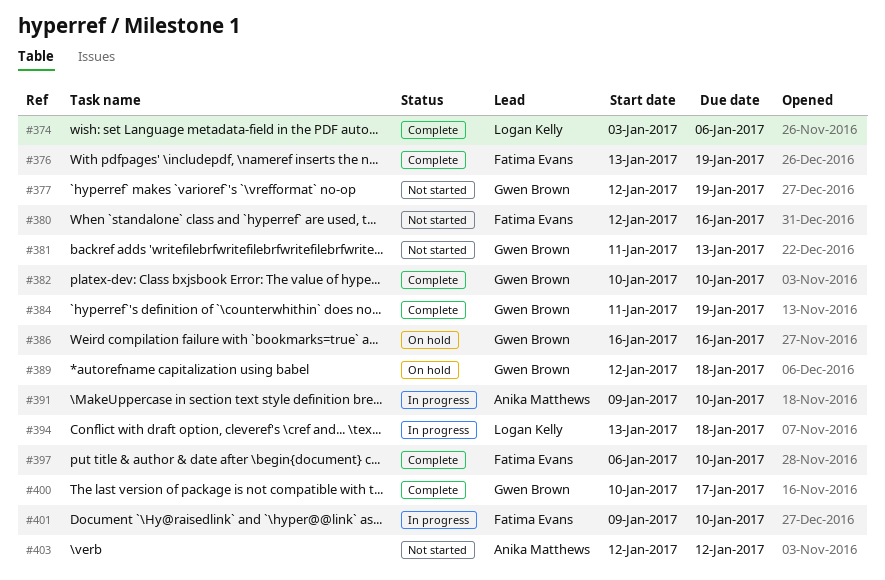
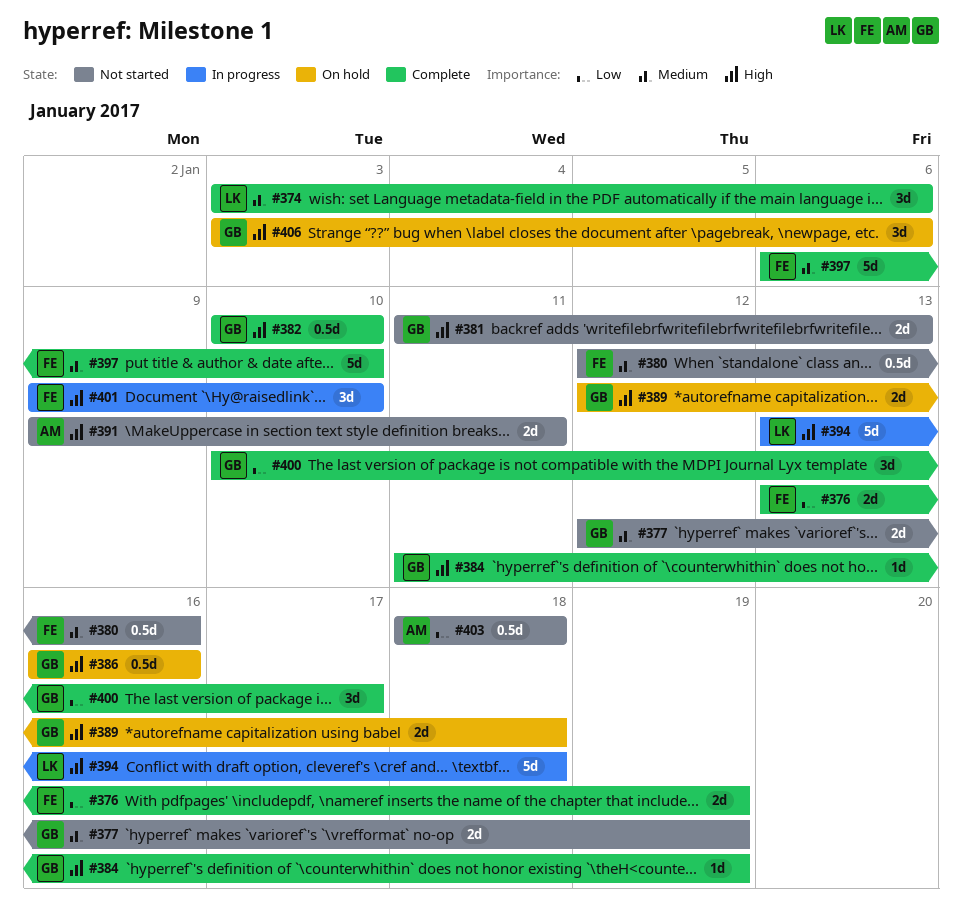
#391, status: In progress -> Not started
#391, due: Jan 10 -> Jan 11
#403, start: Jan 12 -> Jan 18
#403, due: Jan 12 -> Jan 18
#406: none -> present

